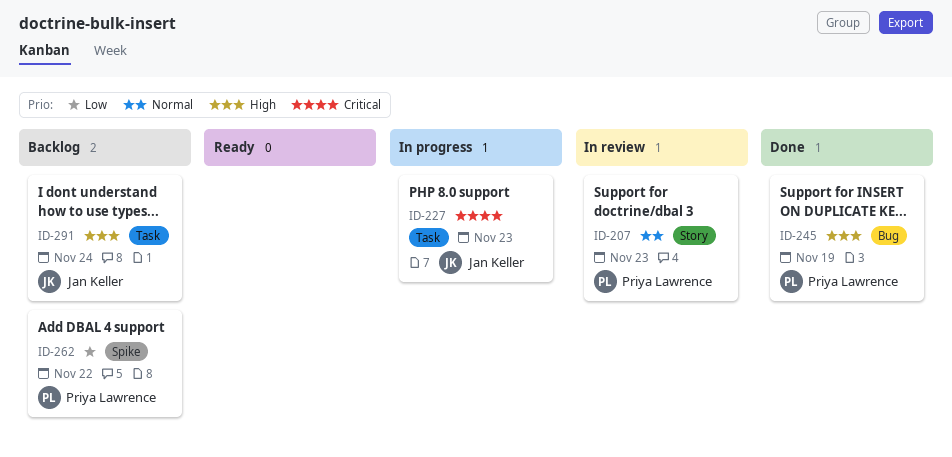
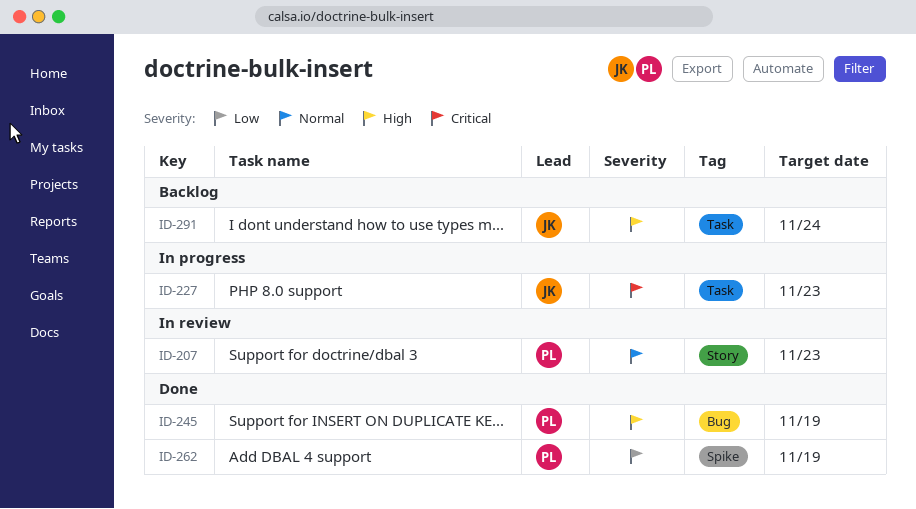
ID-262, status: Backlog -> Done
ID-262, due: Nov 22 -> Nov 19

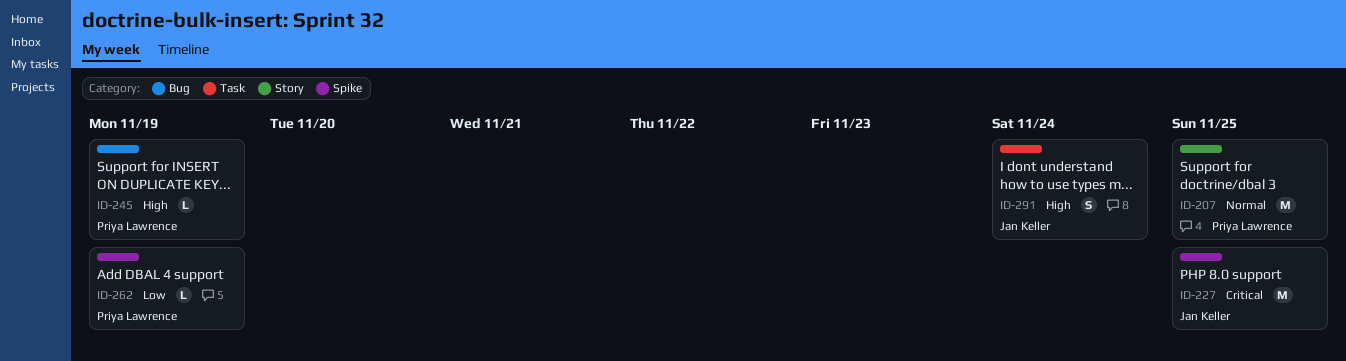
ID-207, due: Nov 23 -> Nov 25
ID-227, label: Task -> Spike
ID-227, due: Nov 23 -> Nov 25

